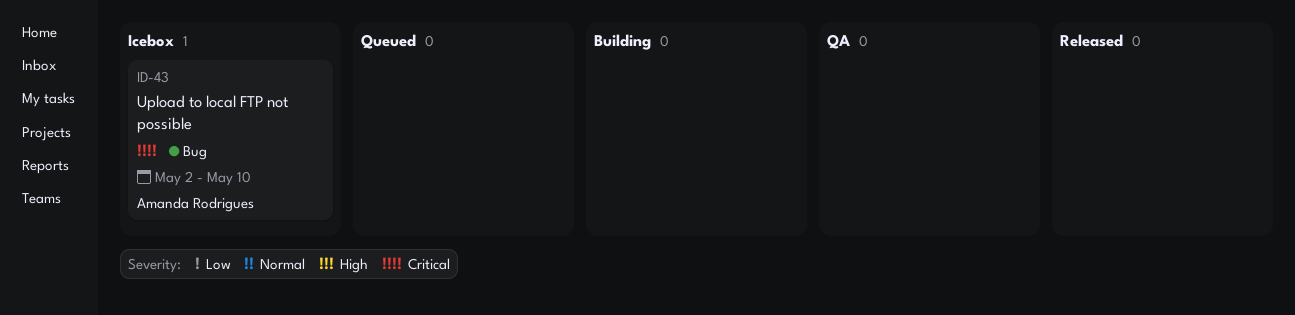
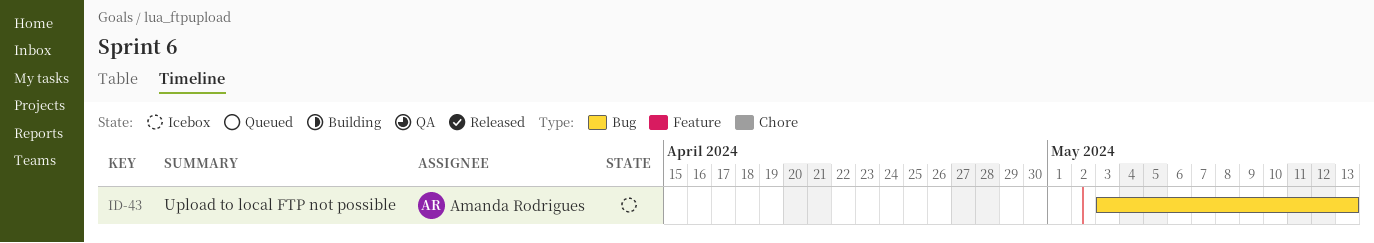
ID-43, start: May 2 -> May 3
ID-43, due: May 10 -> May 13

